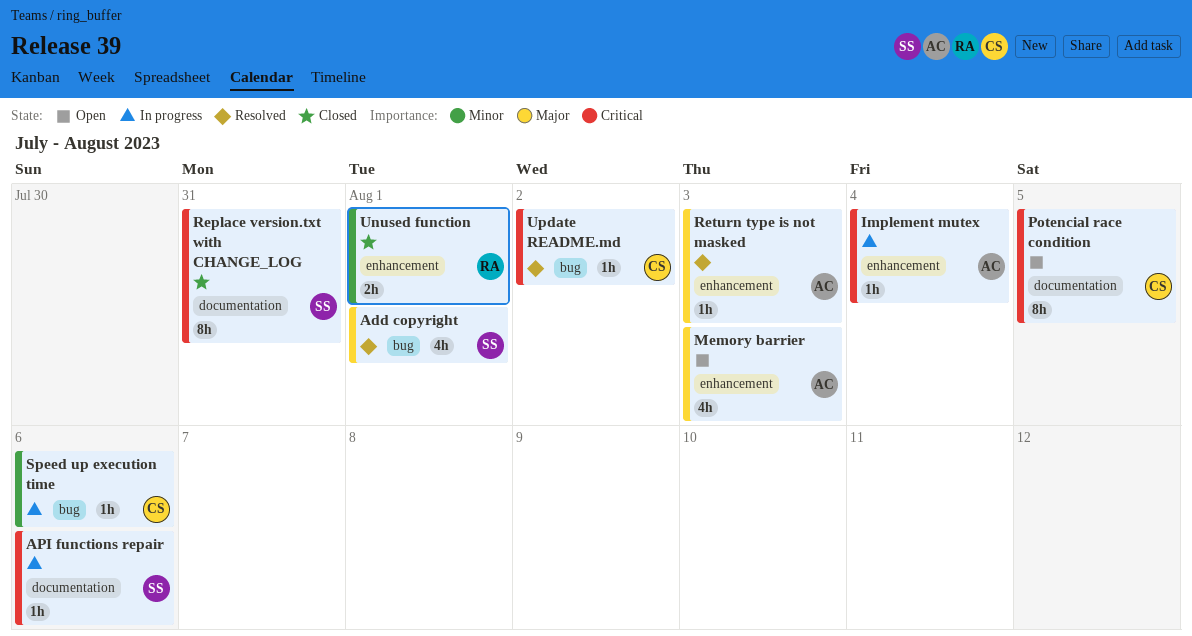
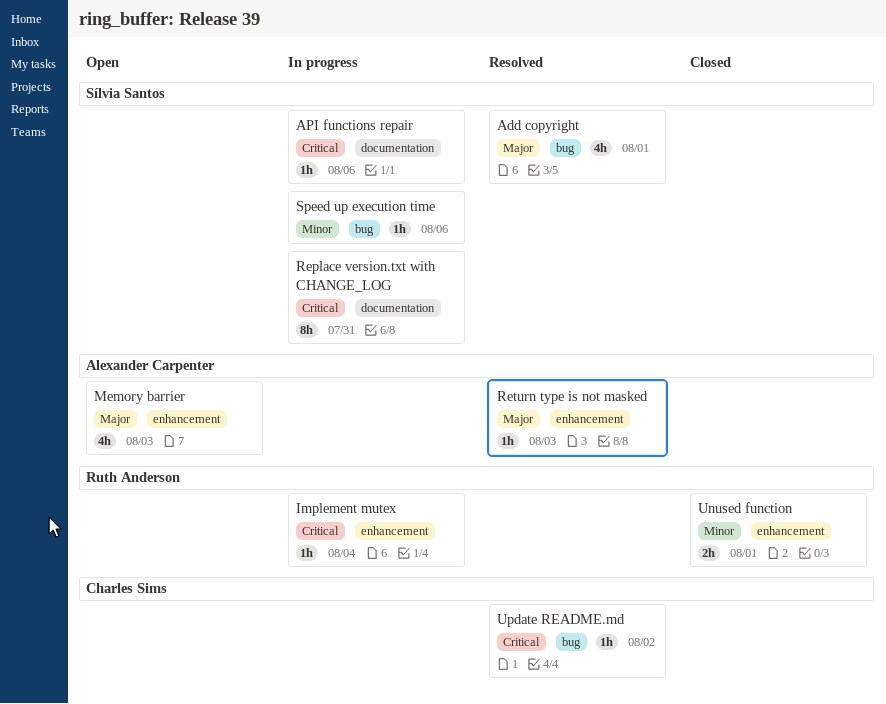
Implement mutex, owner: Alexander Carpenter -> Ruth Anderson
Potencial race condition: present -> none
Replace version.txt with CHANGE_LOG, status: Closed -> In progress
Speed up execution time, owner: Charles Sims -> Sílvia Santos

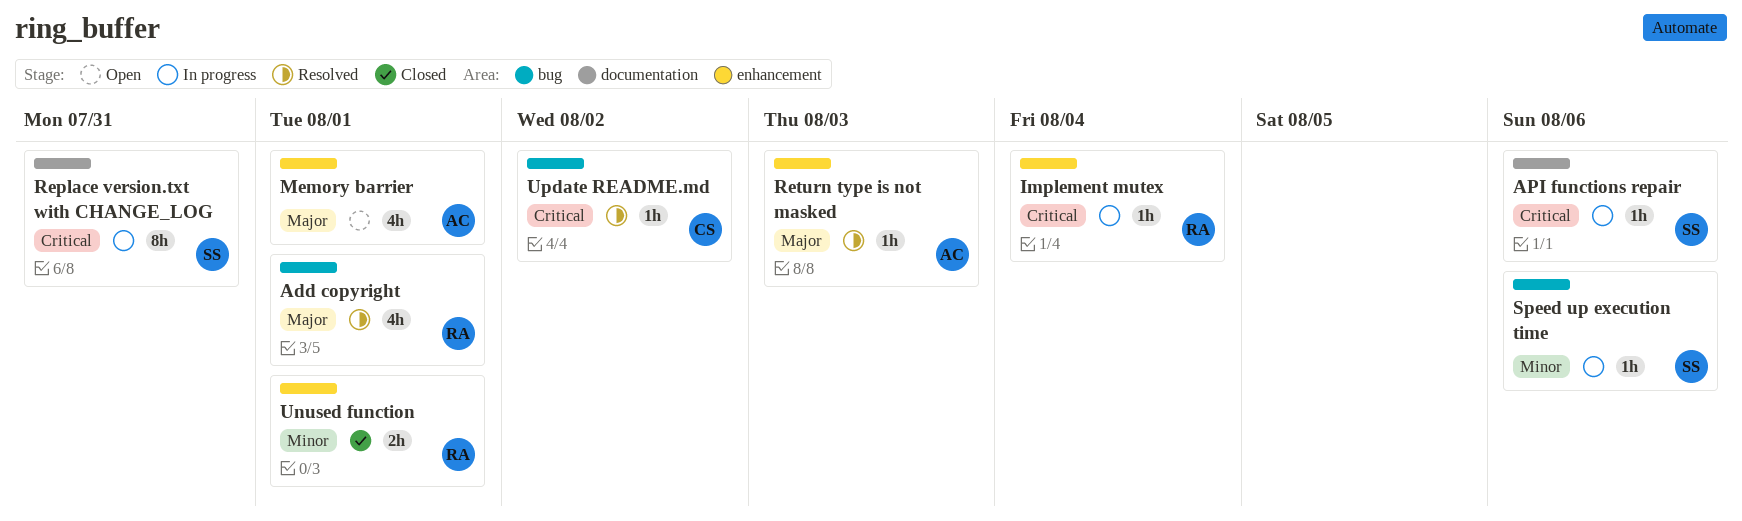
Add copyright, owner: Sílvia Santos -> Ruth Anderson
Memory barrier, due: Aug 3 -> Aug 1

